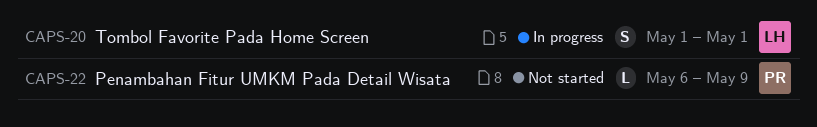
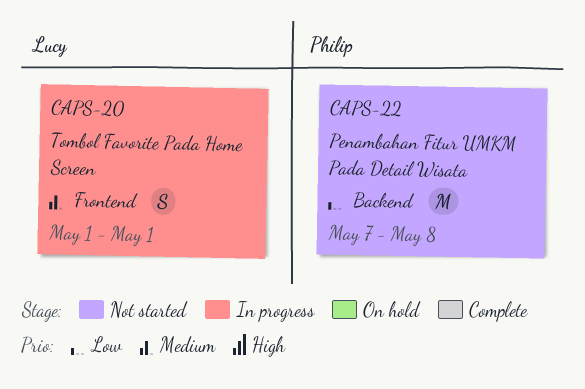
CAPS-22, estimate: L -> M
CAPS-22, start: May 6 -> May 7
CAPS-22, due: May 9 -> May 8

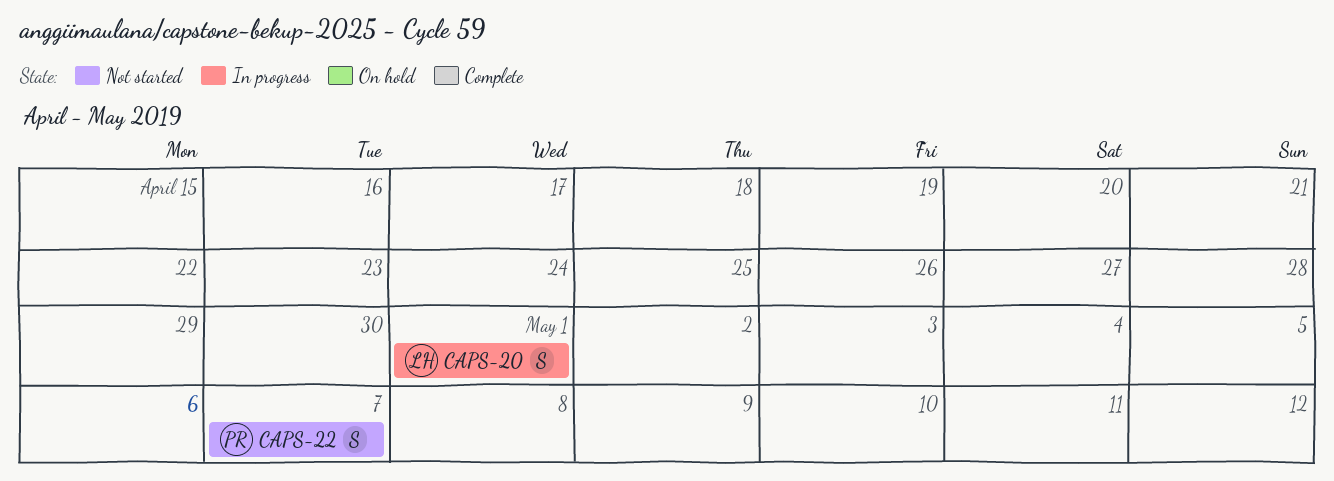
CAPS-22, estimate: M -> S
CAPS-22, due: May 8 -> May 7

